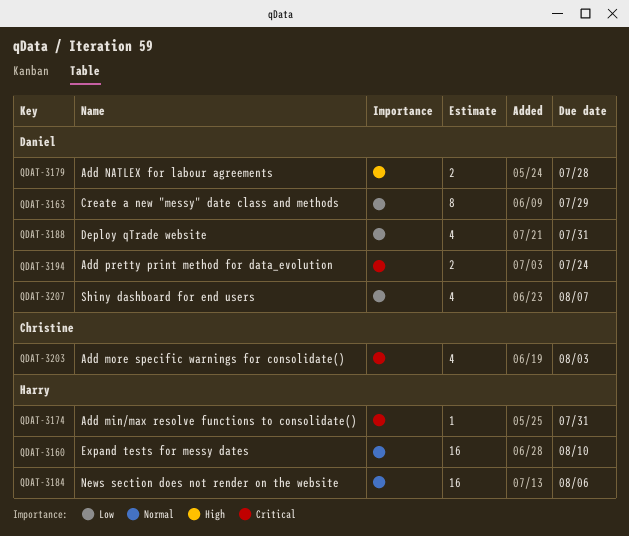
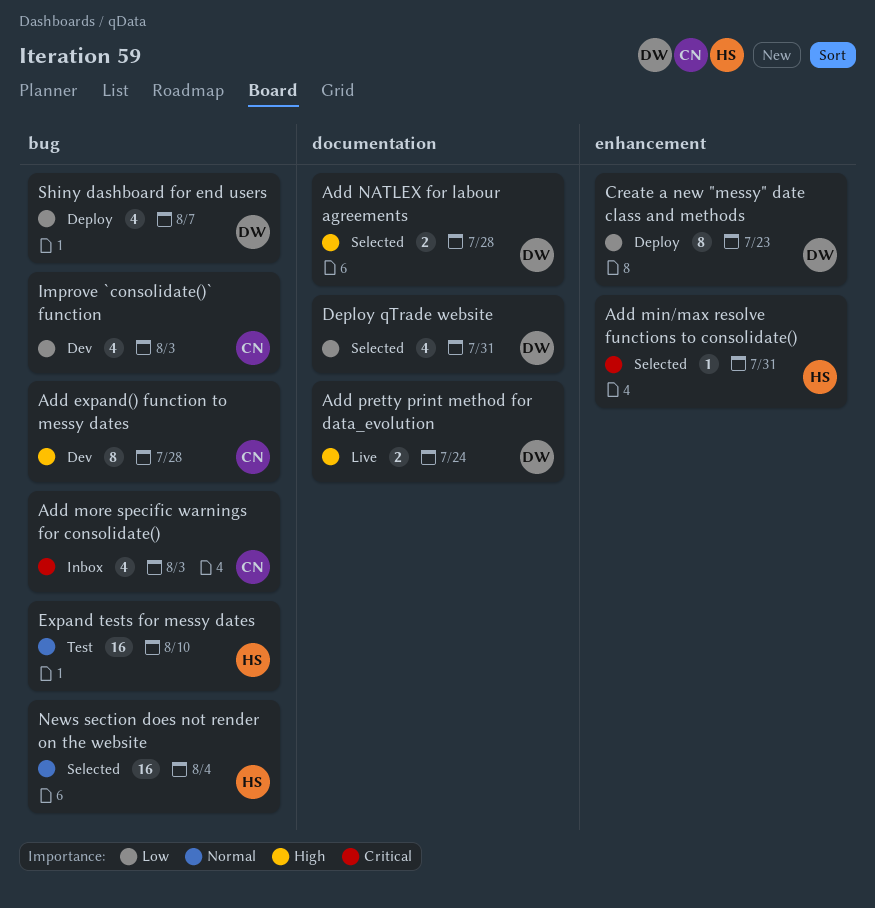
Add expand() function to messy dates: none -> present
Add pretty print method for data_evolution, priority: Critical -> High
Create a new "messy" date class and methods, due: Jul 29 -> Jul 23
Improve `consolidate()` function: none -> present
News section does not render on the website, due: Aug 6 -> Aug 4

